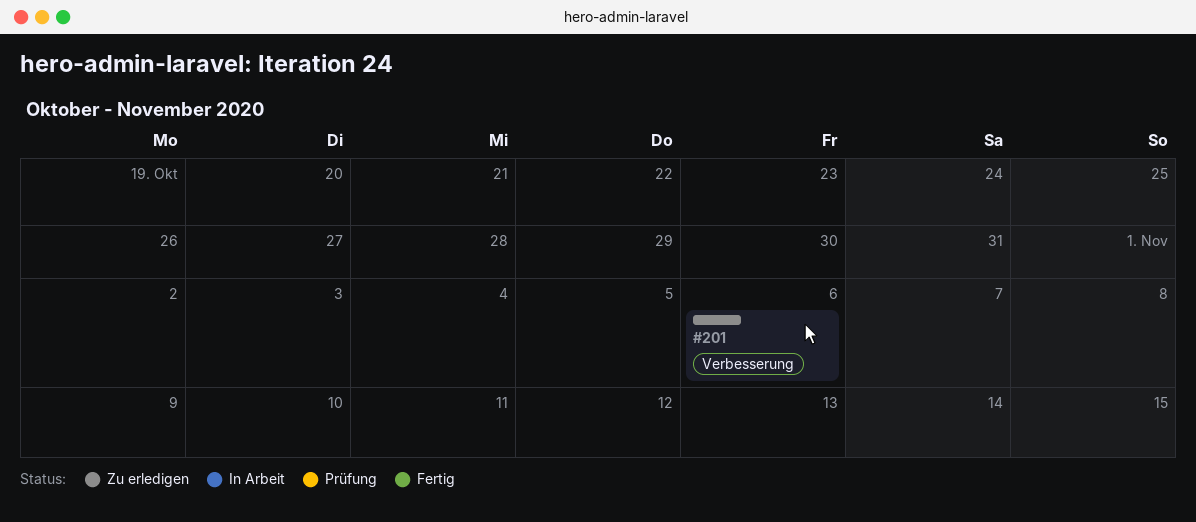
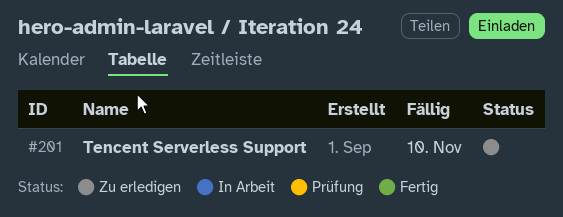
#201, due: Nov 6 -> Nov 10

